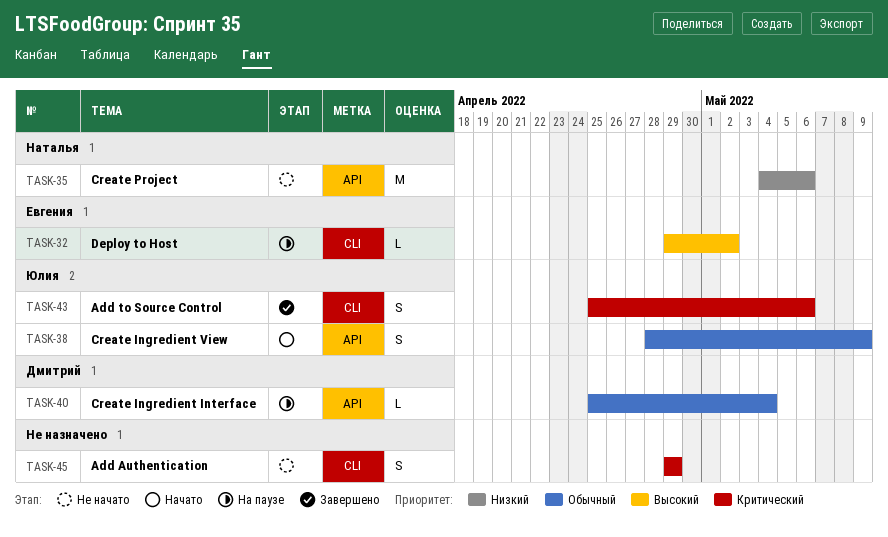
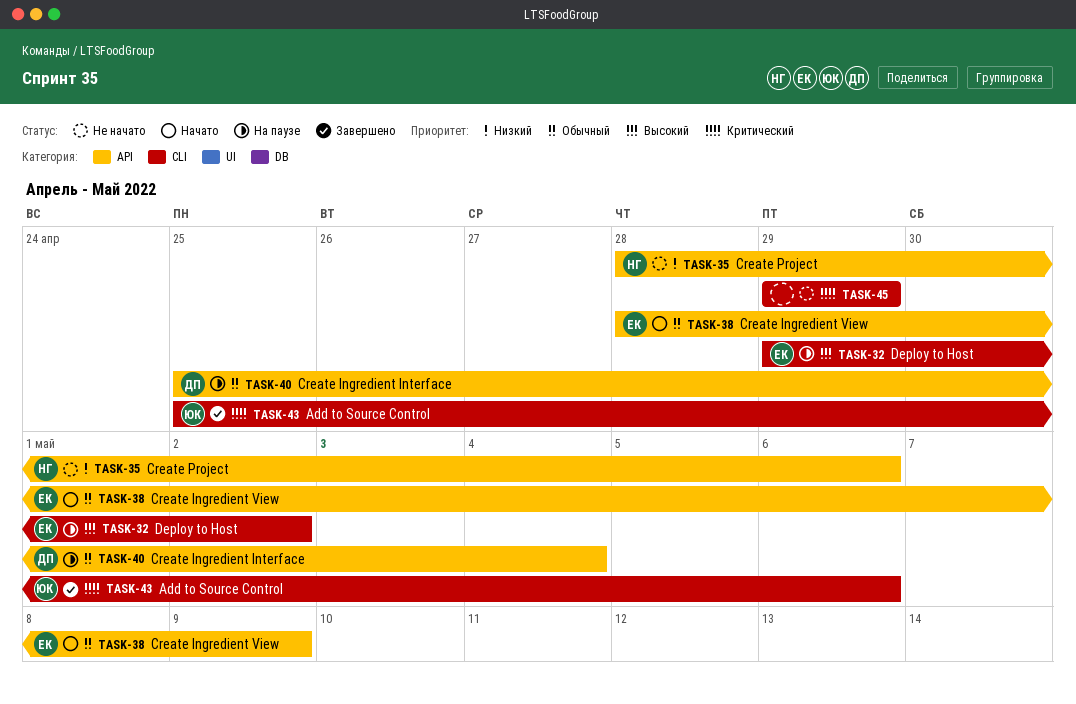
TASK-35, start: May 4 -> Apr 28
TASK-38, owner: Юлия -> Евгения

